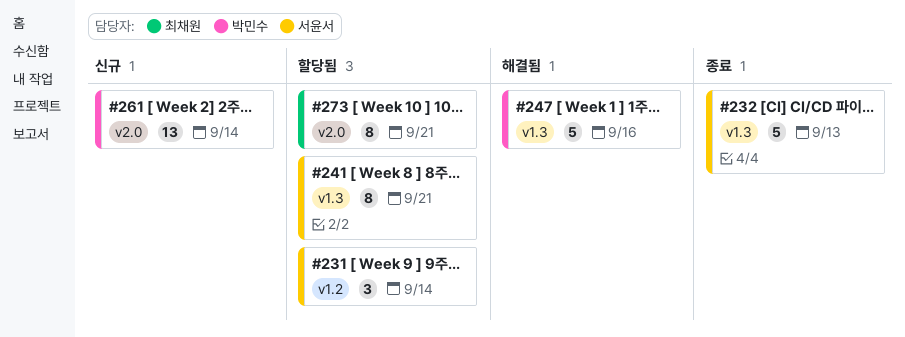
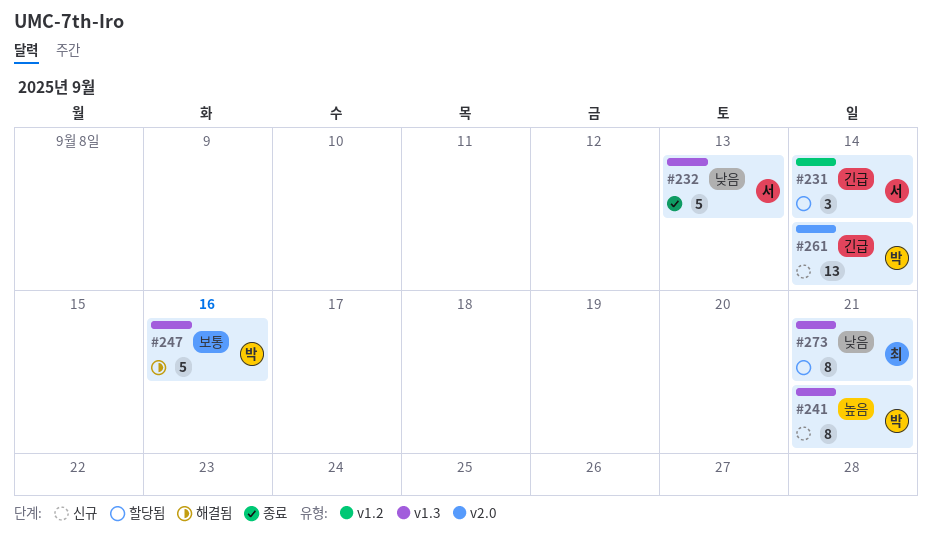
#241, status: 할당됨 -> 신규
#241, owner: 서윤서 -> 박민수
#273, label: v2.0 -> v1.3

